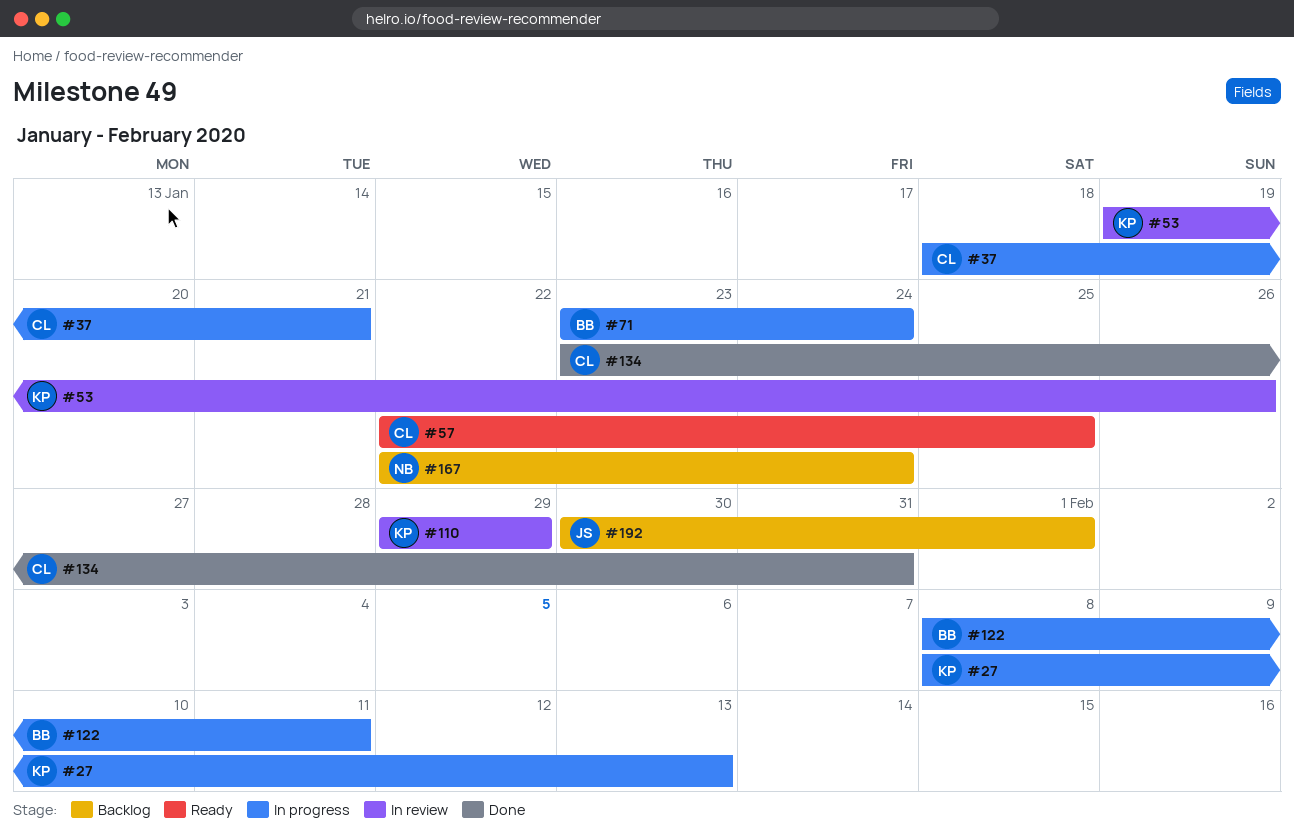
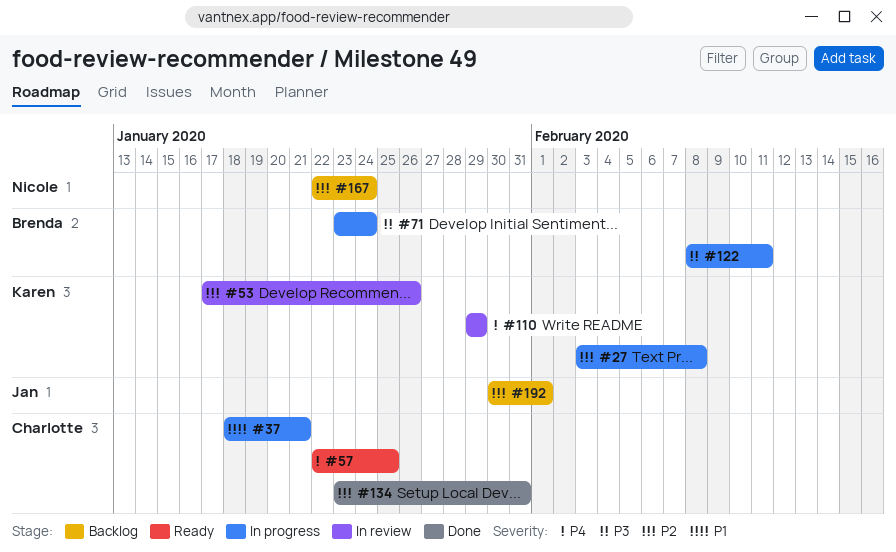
#27, start: Feb 8 -> Feb 3
#27, due: Feb 13 -> Feb 8
#53, start: Jan 19 -> Jan 17

